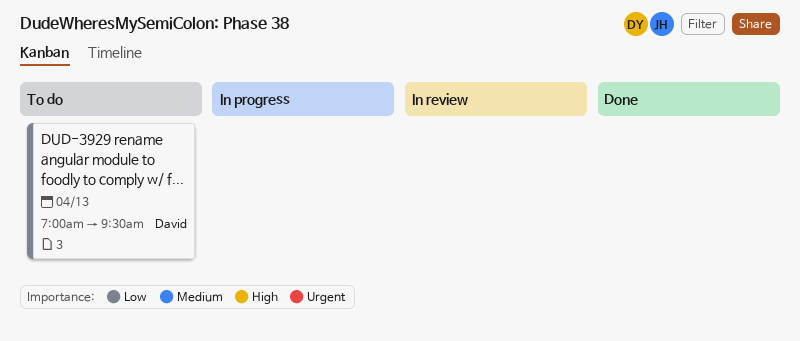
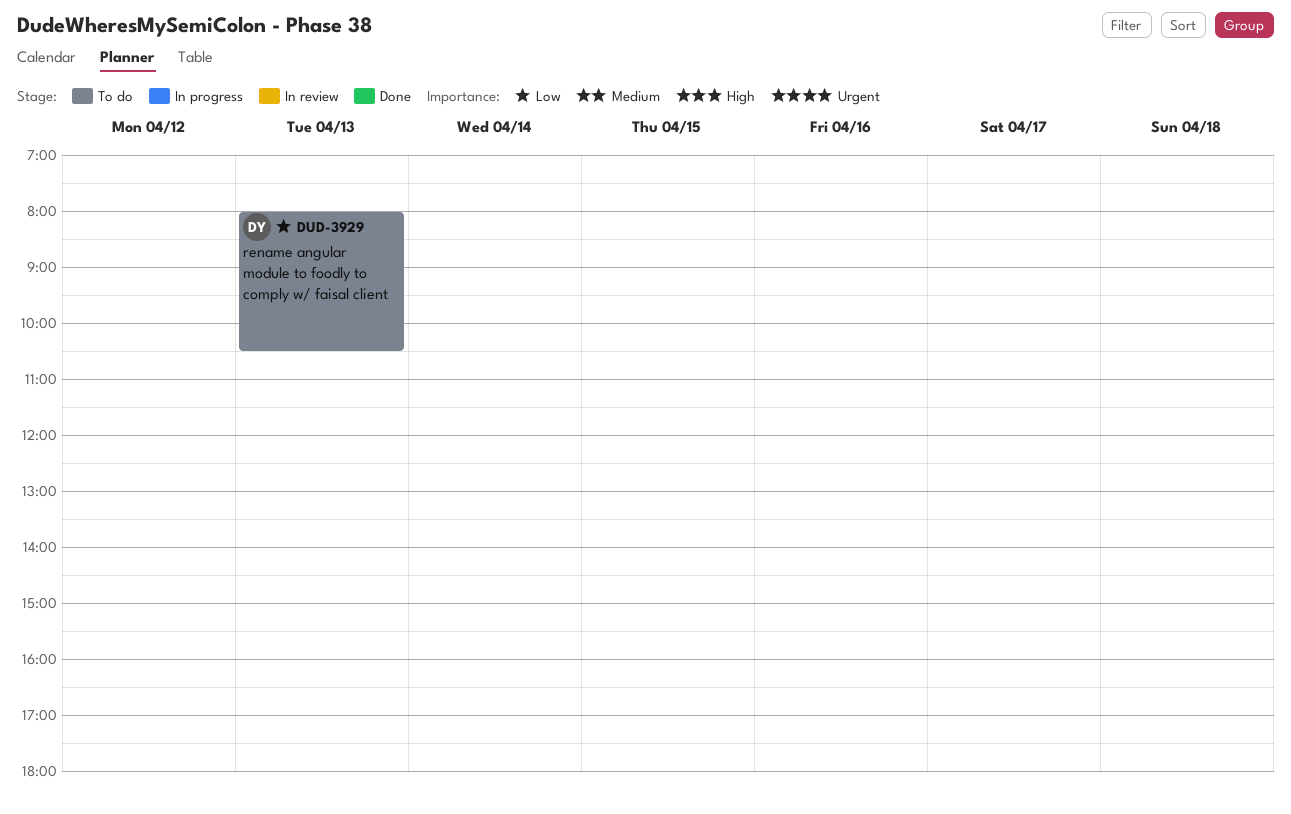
DUD-3929, begins: 07:00 -> 08:00
DUD-3929, ends: 09:30 -> 10:30

